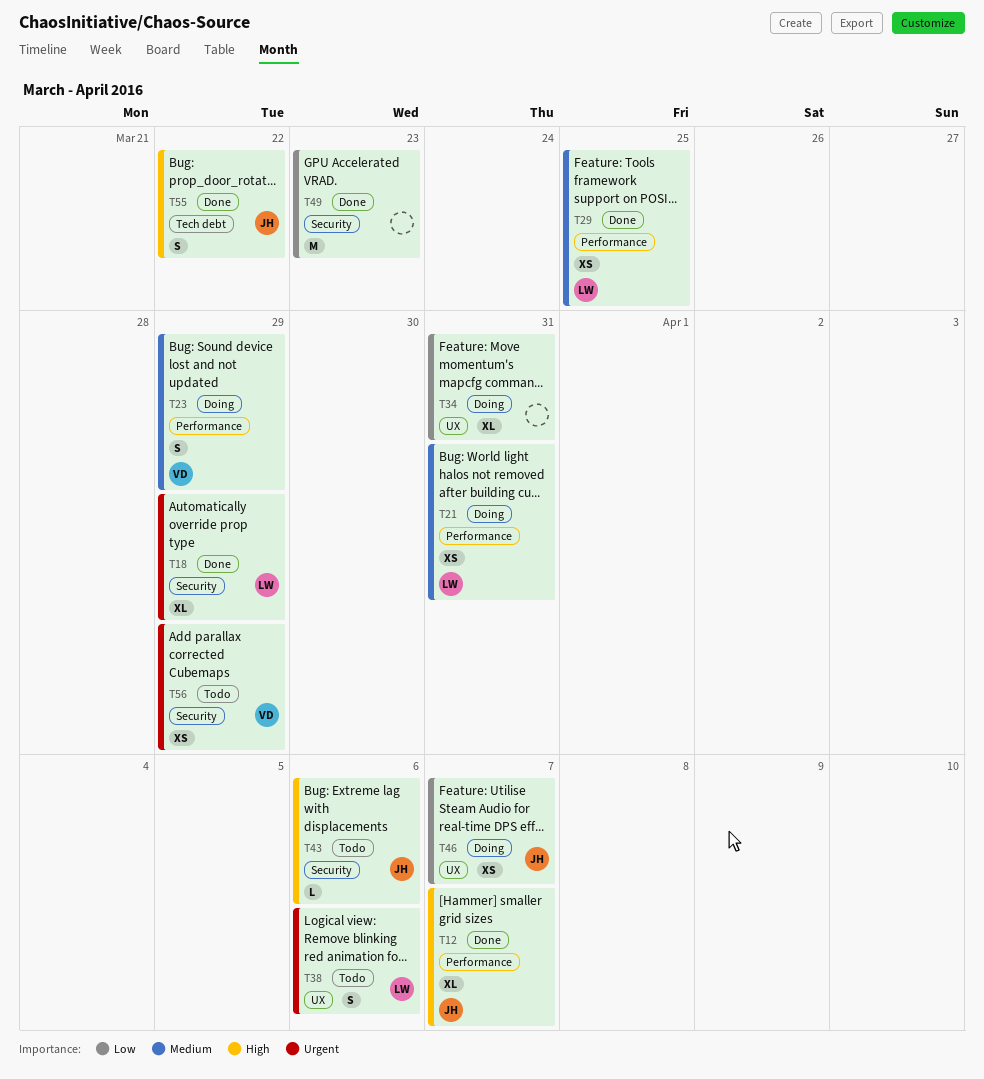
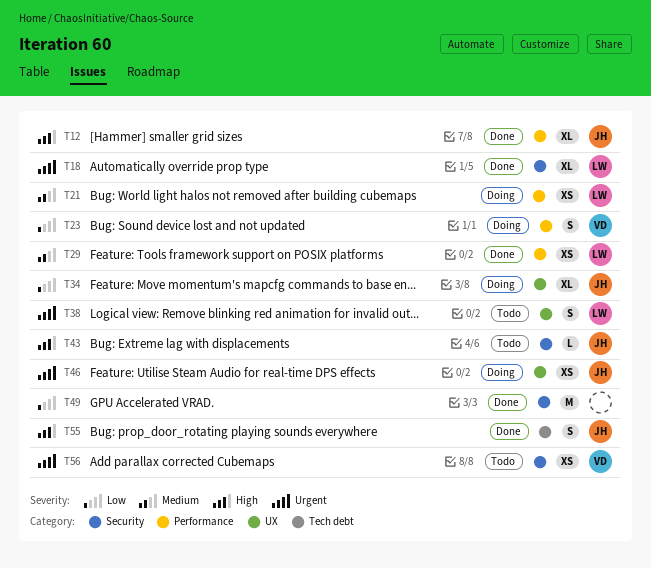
T23, priority: Medium -> Low
T34, owner: none -> JH
T46, priority: Low -> Urgent

